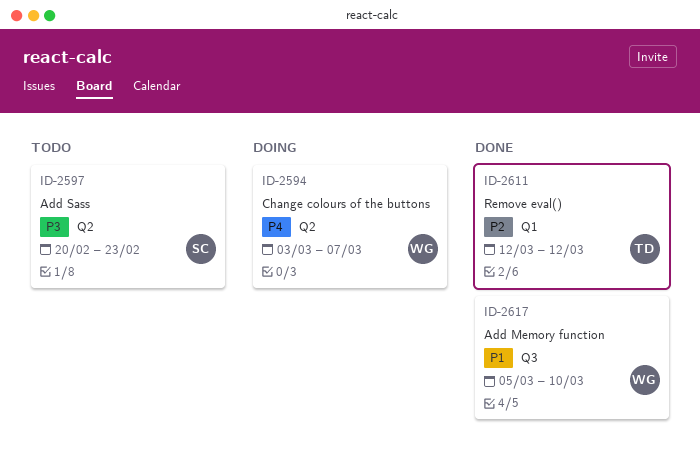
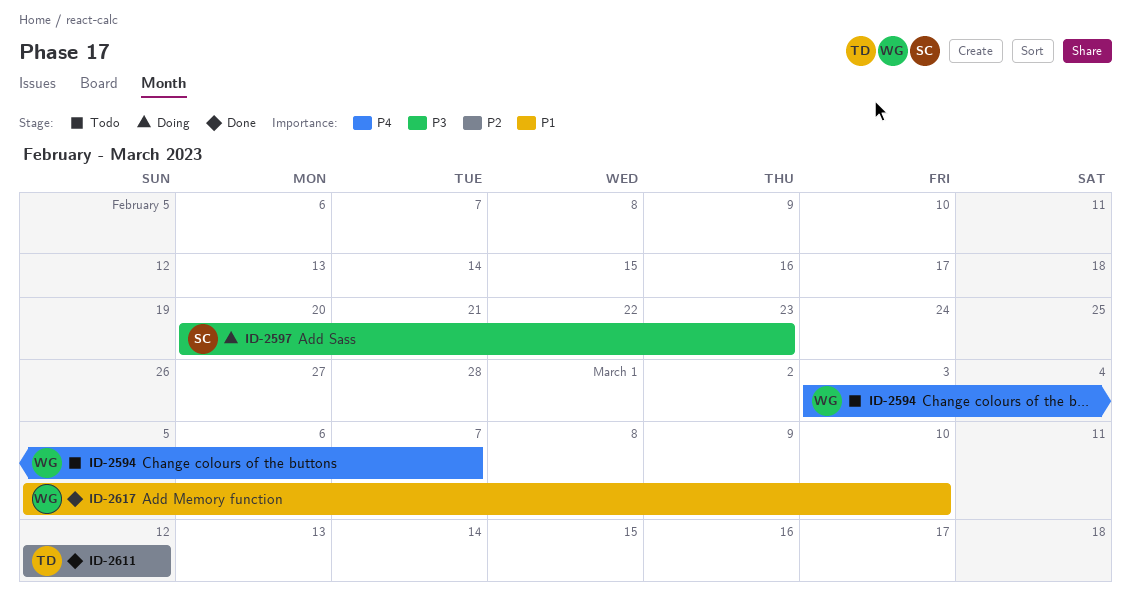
ID-2594, status: Doing -> Todo
ID-2597, status: Todo -> Doing

